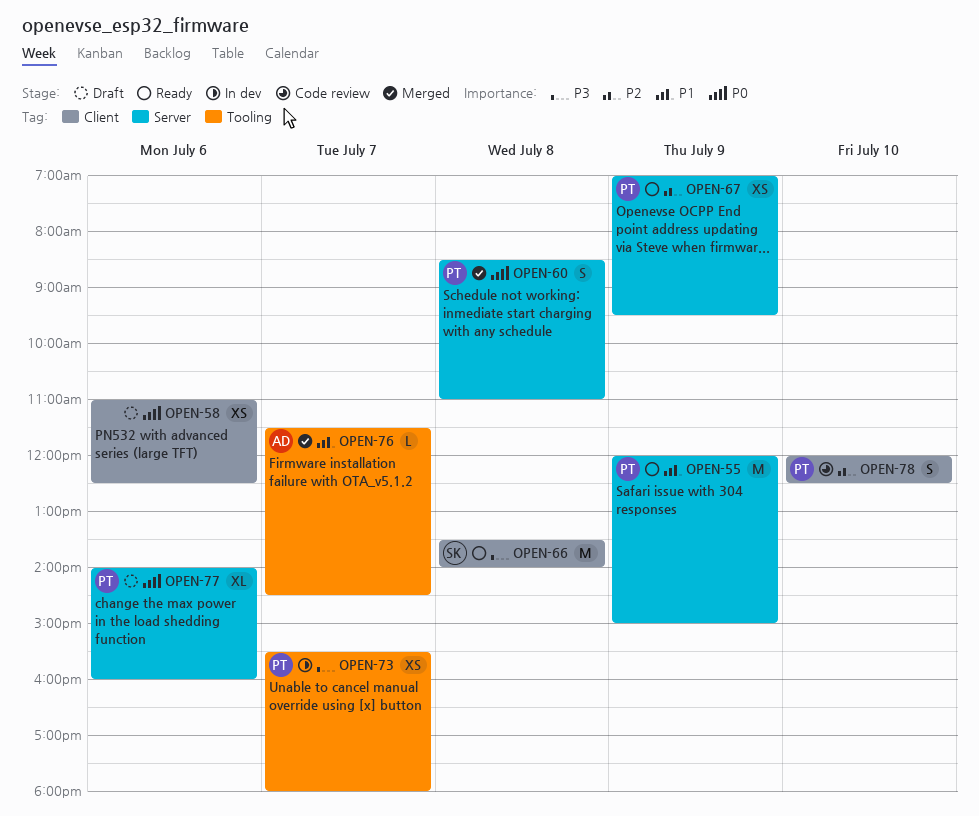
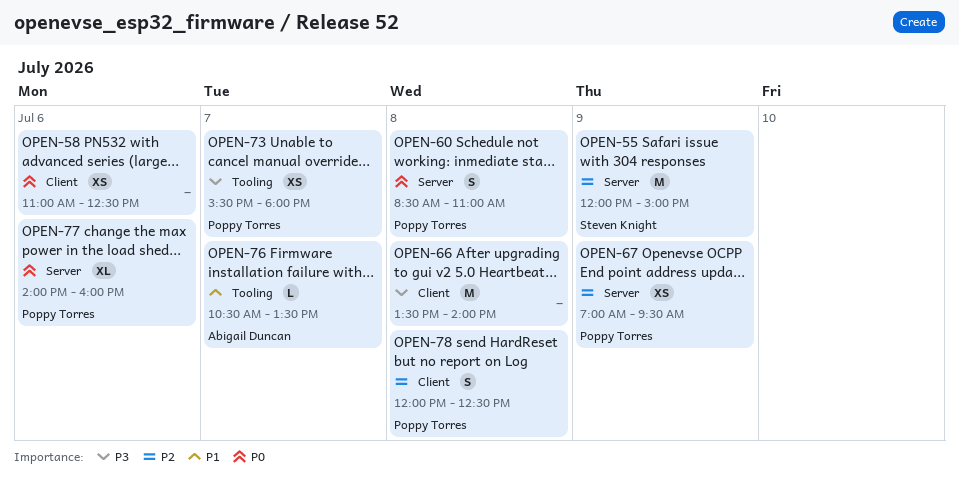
OPEN-55, owner: Poppy Torres -> Steven Knight
OPEN-55, priority: P1 -> P2
OPEN-66, owner: Steven Knight -> none
OPEN-76, begins: 11:30 -> 10:30
OPEN-76, ends: 14:30 -> 13:30
OPEN-78, day: Jul 10 -> Jul 8

